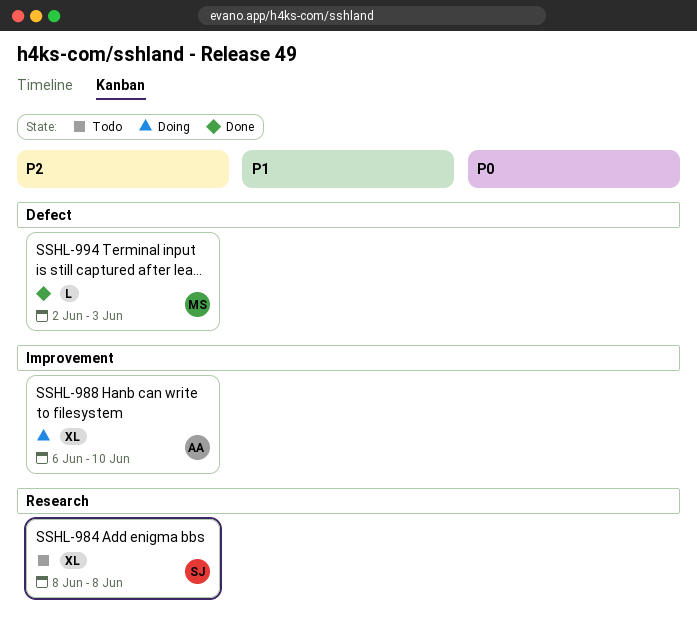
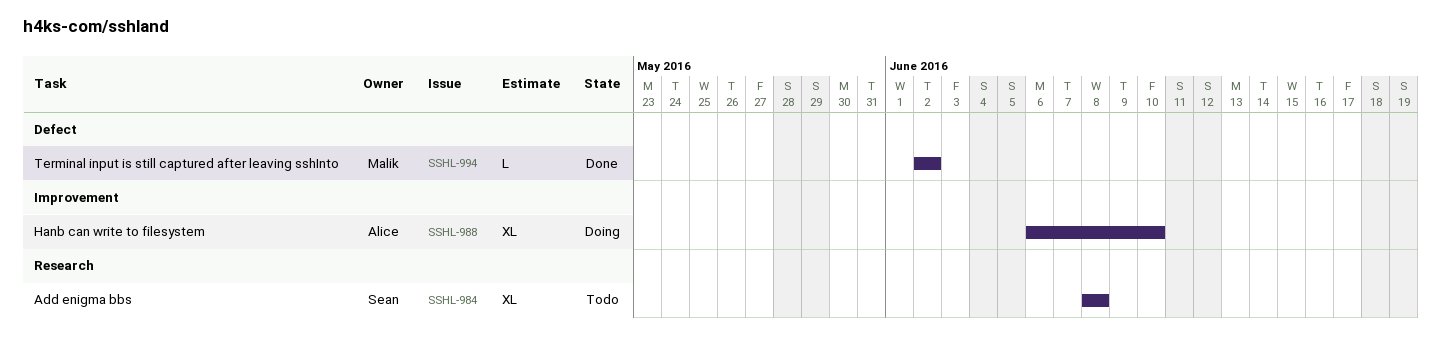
SSHL-994, due: Jun 3 -> Jun 2

